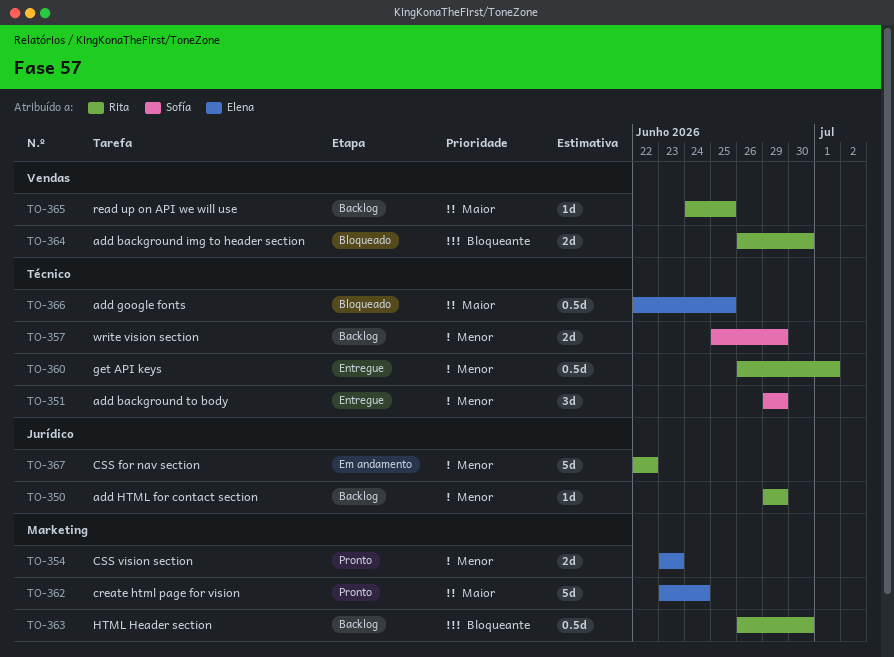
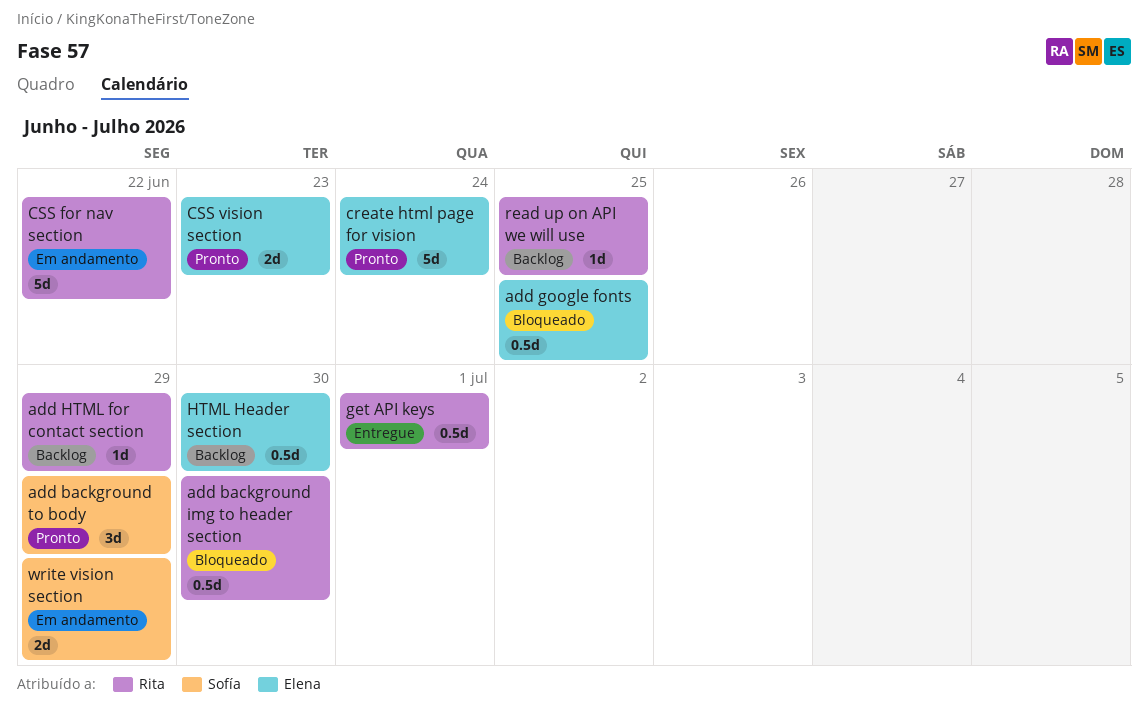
add background img to header section, estimate: 2d -> 0.5d
add background to body, status: Entregue -> Pronto
HTML Header section, owner: Rita -> Elena
write vision section, status: Backlog -> Em andamento

